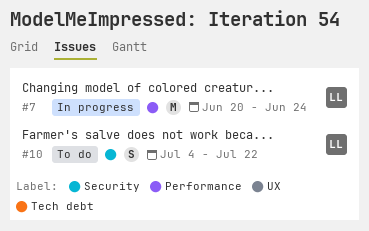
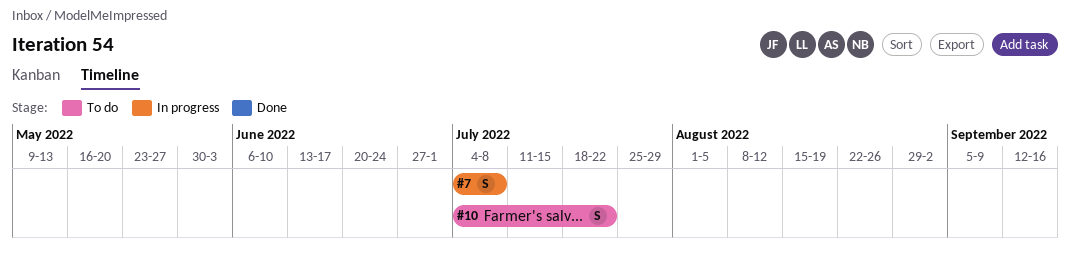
#7, estimate: M -> S
#7, start: Jun 20 -> Jul 4
#7, due: Jun 24 -> Jul 8

